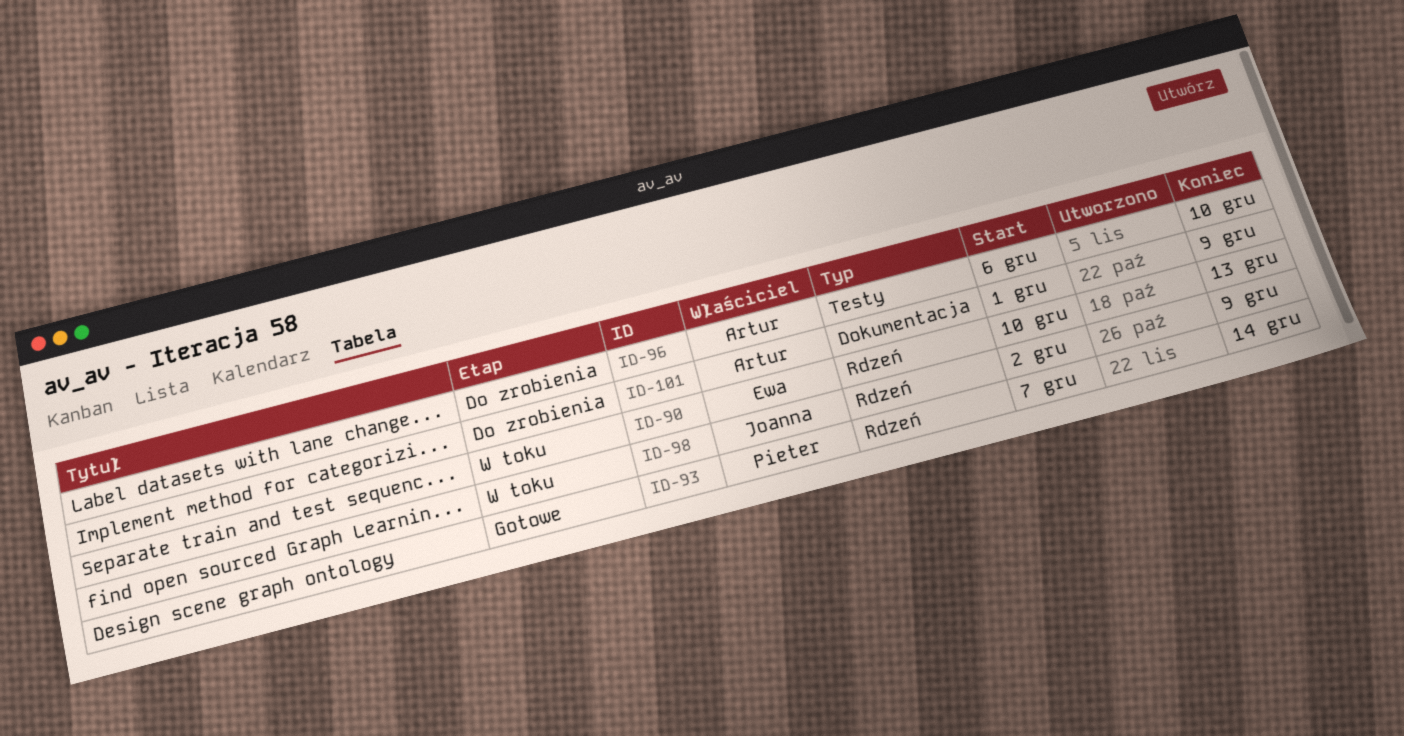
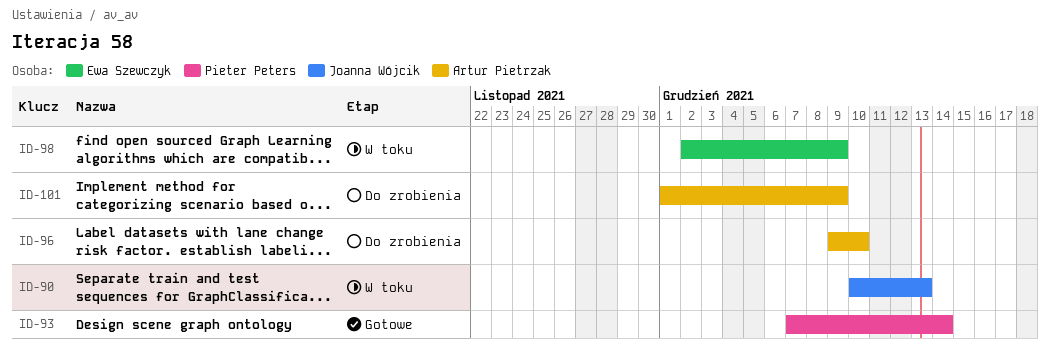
ID-90, owner: Ewa Szewczyk -> Joanna Wójcik
ID-96, start: Dec 6 -> Dec 9
ID-98, owner: Joanna Wójcik -> Ewa Szewczyk

